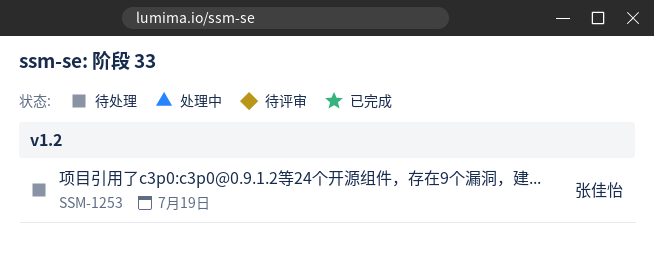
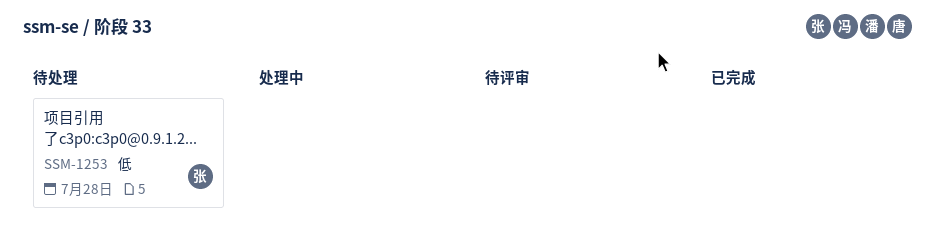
SSM-1253, due: Jul 19 -> Jul 28

